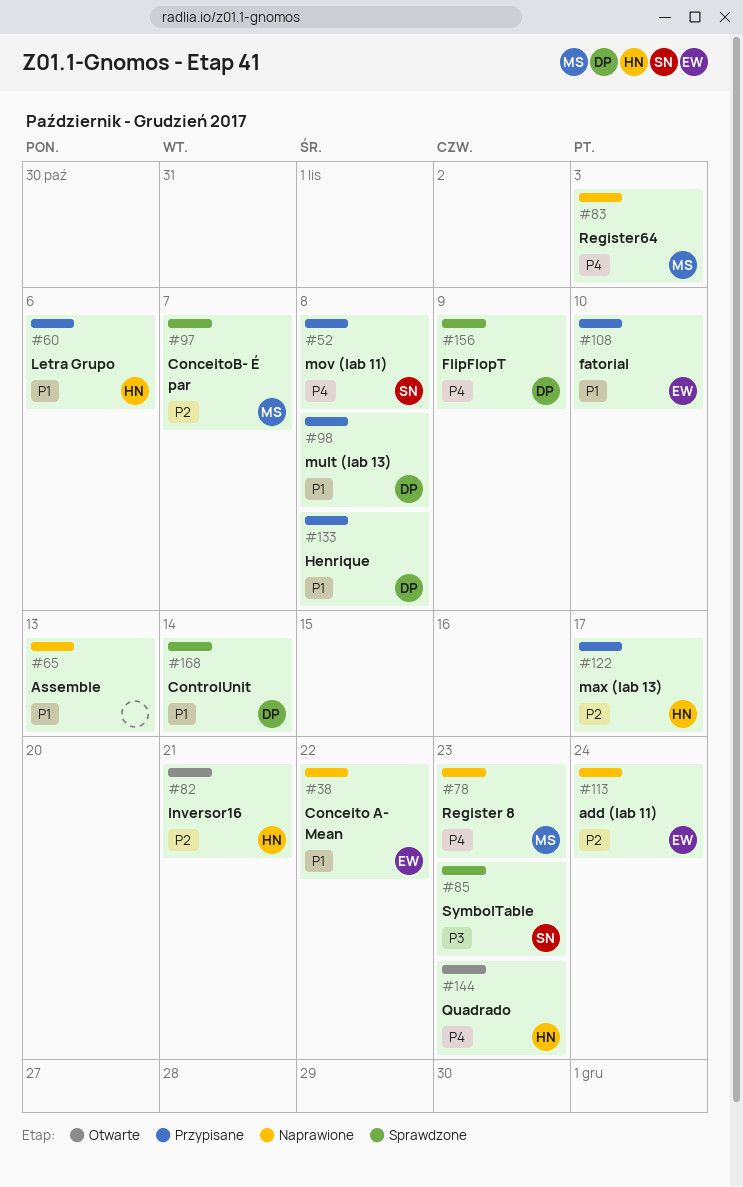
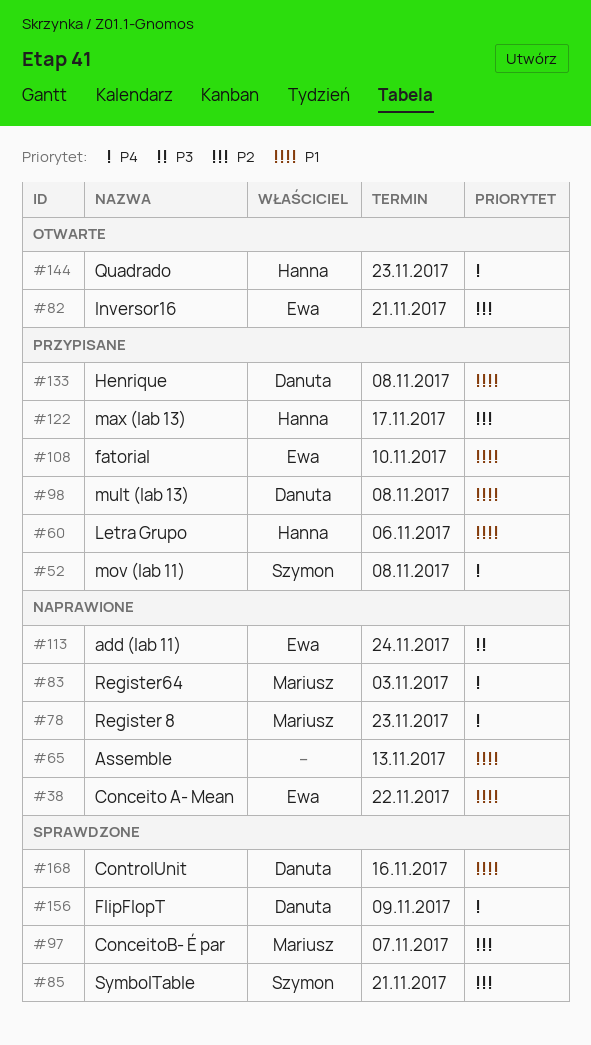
#82, owner: Hanna -> Ewa
#85, priority: P3 -> P2
#85, due: Nov 23 -> Nov 21
#113, priority: P2 -> P3
#168, due: Nov 14 -> Nov 16

